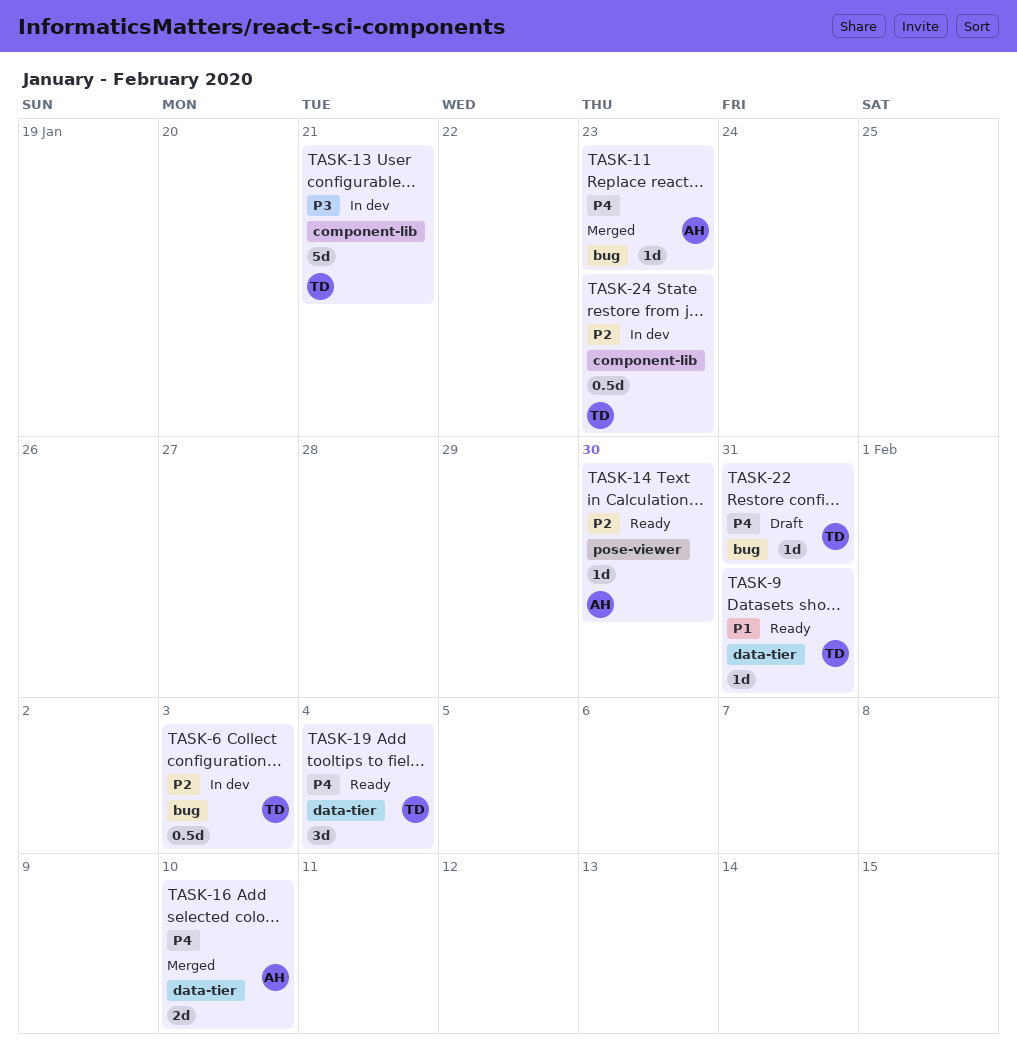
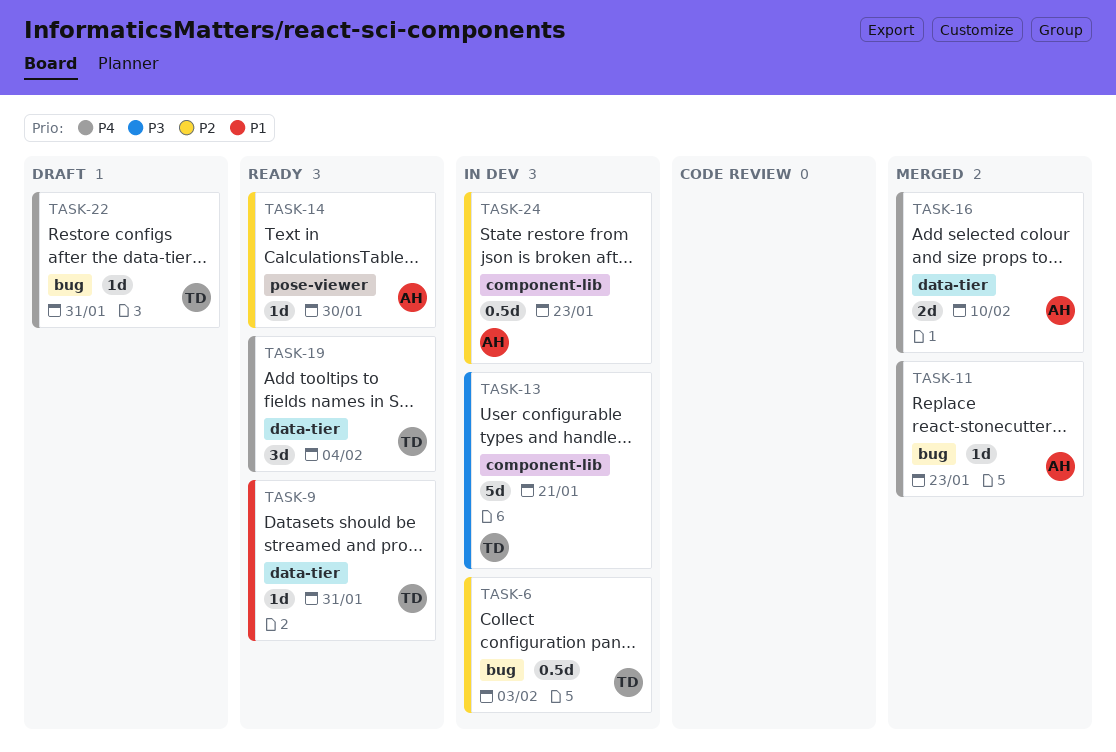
TASK-24, owner: TD -> AH

